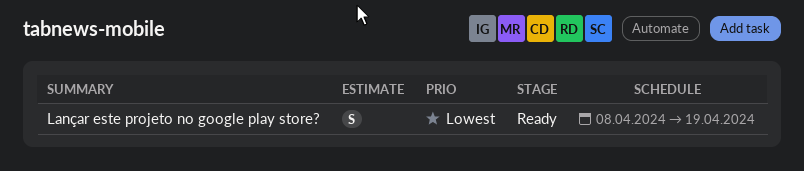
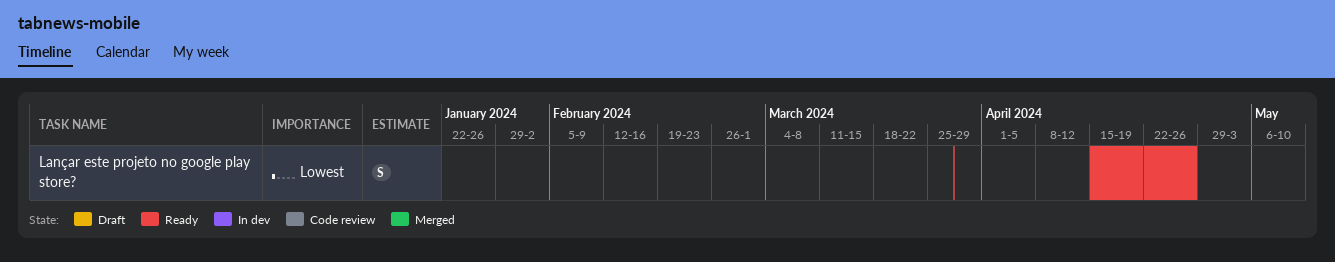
Lançar este projeto no google play store?, start: Apr 8 -> Apr 15
Lançar este projeto no google play store?, due: Apr 19 -> Apr 26

